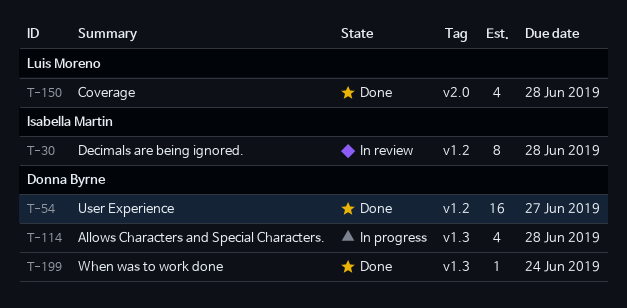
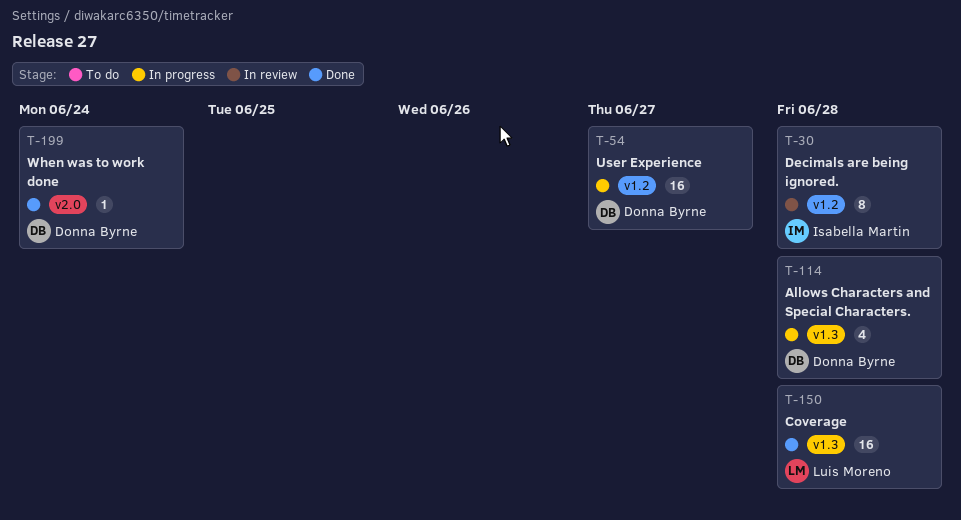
T-54, status: Done -> In progress
T-150, label: v2.0 -> v1.3
T-150, estimate: 4 -> 16
T-199, label: v1.3 -> v2.0

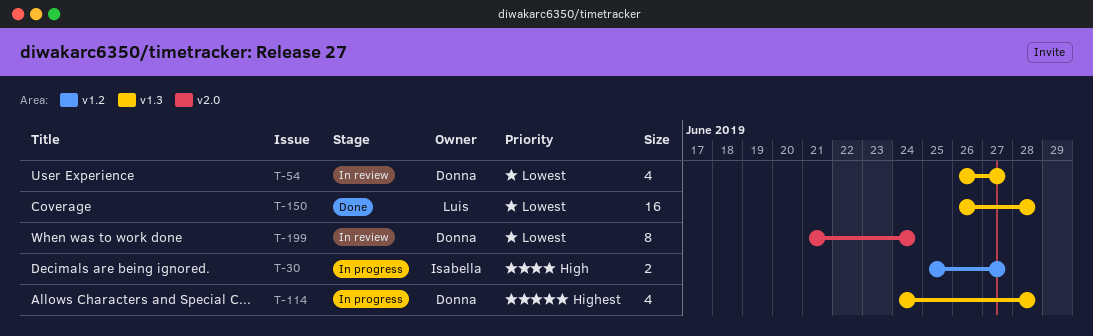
T-30, status: In review -> In progress
T-30, estimate: 8 -> 2
T-30, due: Jun 28 -> Jun 27
T-54, status: In progress -> In review
T-54, label: v1.2 -> v1.3
T-54, estimate: 16 -> 4
T-199, status: Done -> In review
T-199, estimate: 1 -> 8

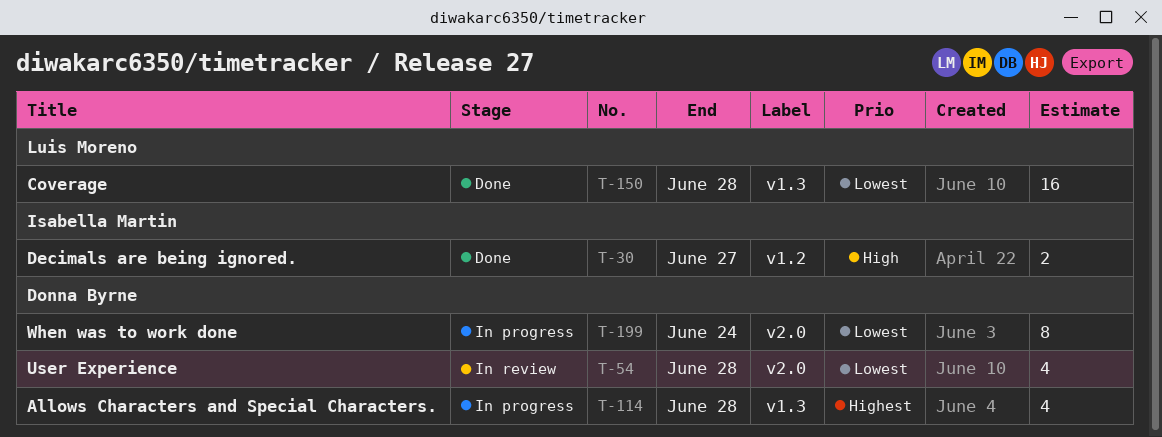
T-30, status: In progress -> Done
T-54, label: v1.3 -> v2.0
T-54, due: Jun 27 -> Jun 28
T-199, status: In review -> In progress

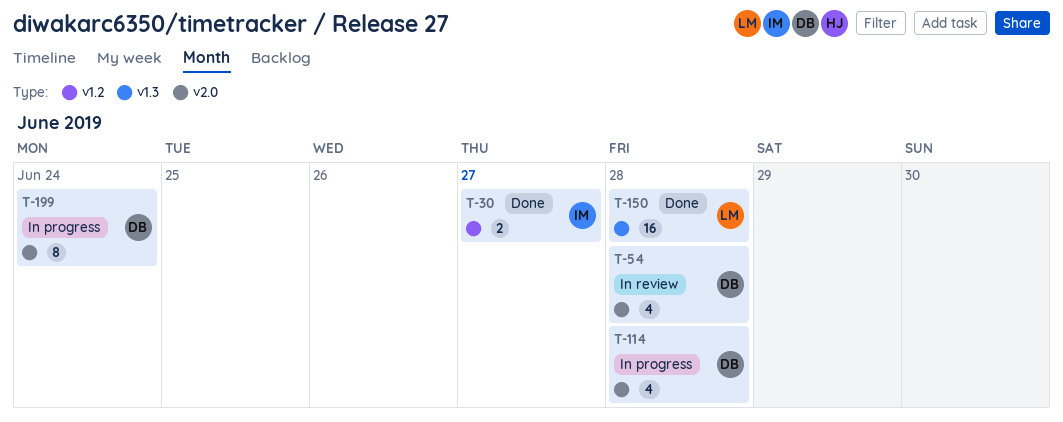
T-114, label: v1.3 -> v2.0

